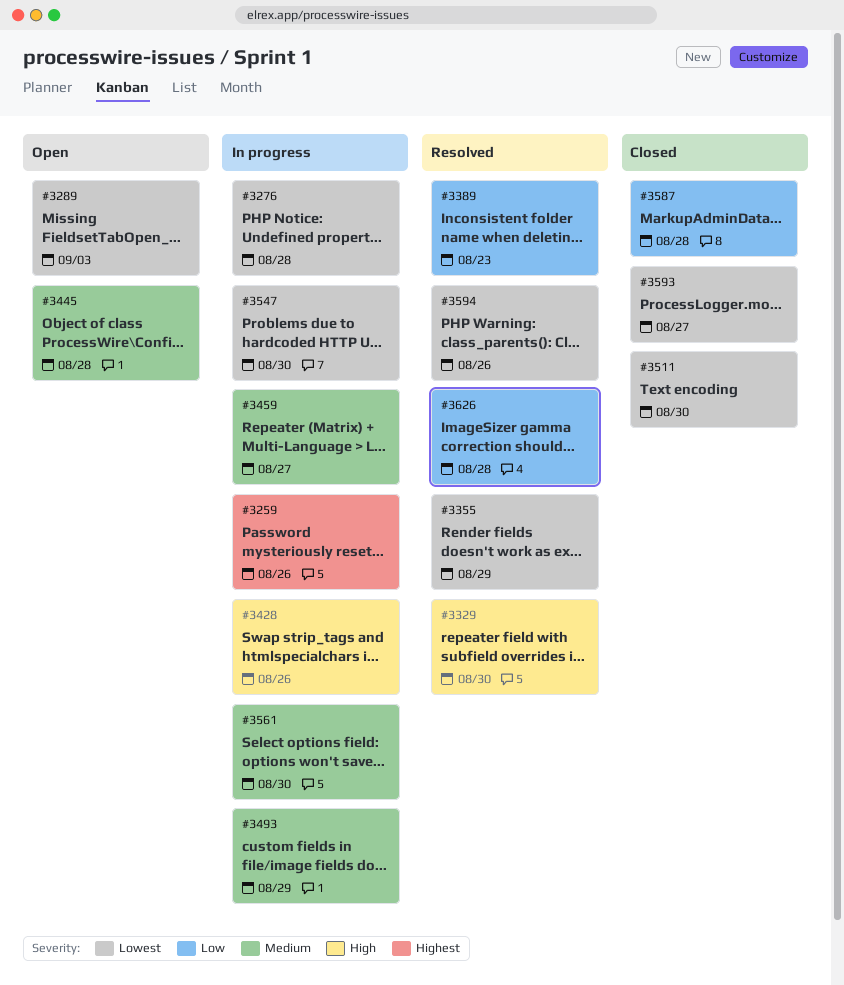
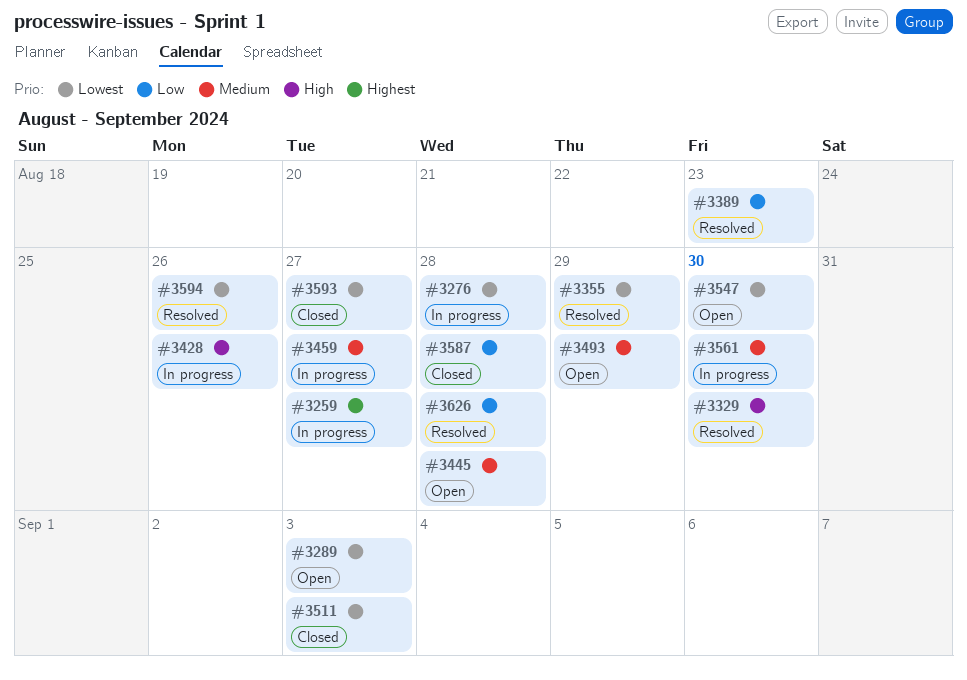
#3259, due: Aug 26 -> Aug 27
#3493, status: In progress -> Open
#3511, due: Aug 30 -> Sep 3
#3547, status: In progress -> Open

